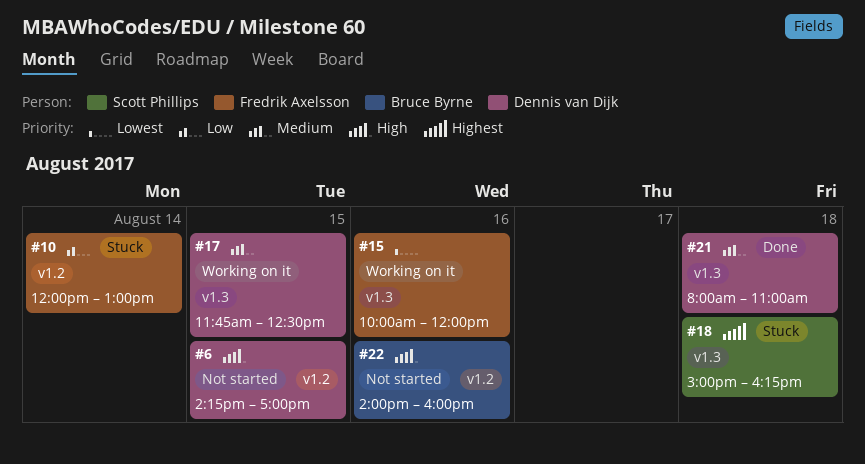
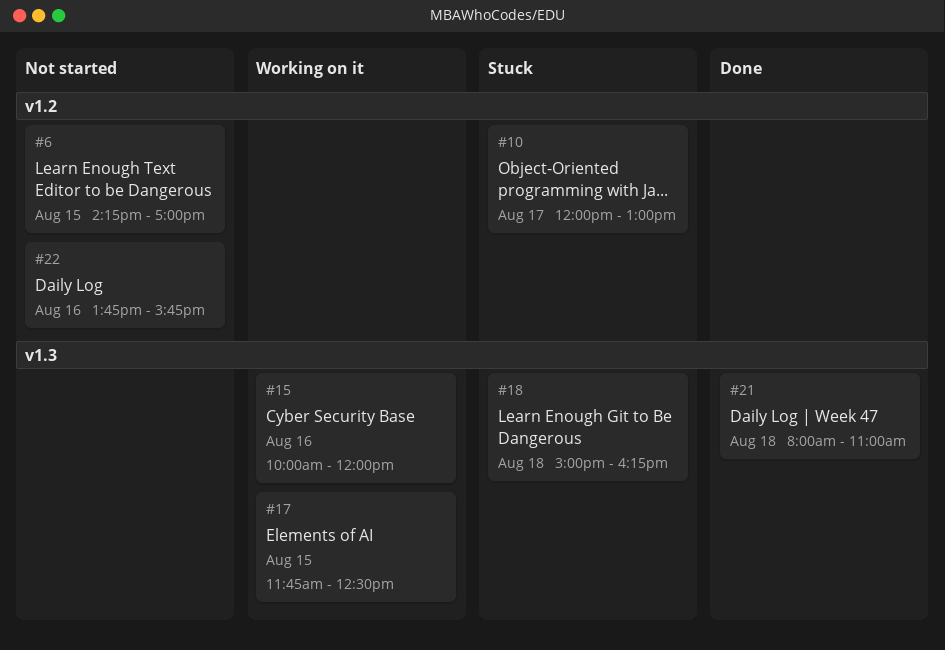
#10, day: Aug 14 -> Aug 17
#22, begins: 14:00 -> 13:45
#22, ends: 16:00 -> 15:45

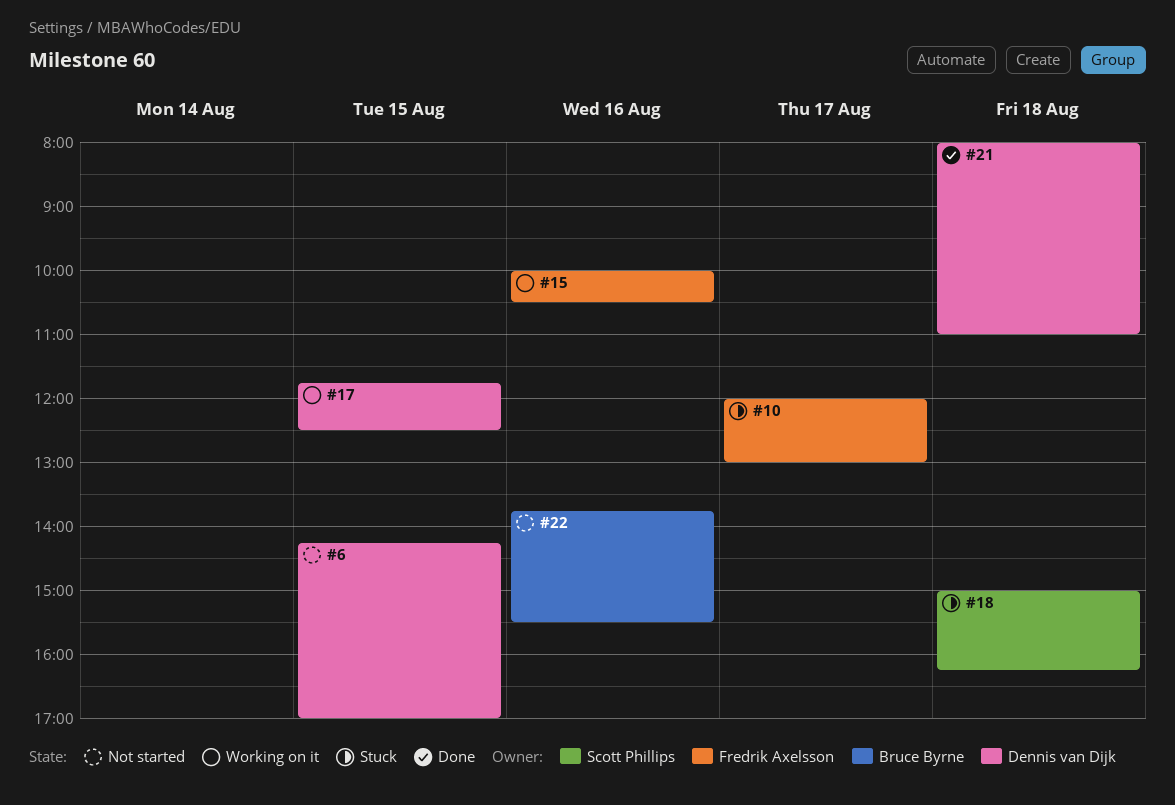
#15, ends: 12:00 -> 10:30
#22, ends: 15:45 -> 15:30

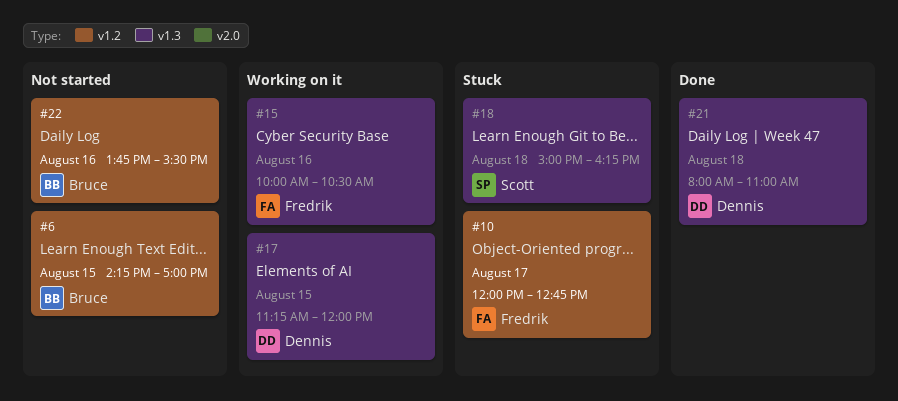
#6, owner: Dennis van Dijk -> Bruce Byrne
#10, ends: 13:00 -> 12:45
#17, begins: 11:45 -> 11:15
#17, ends: 12:30 -> 12:00

